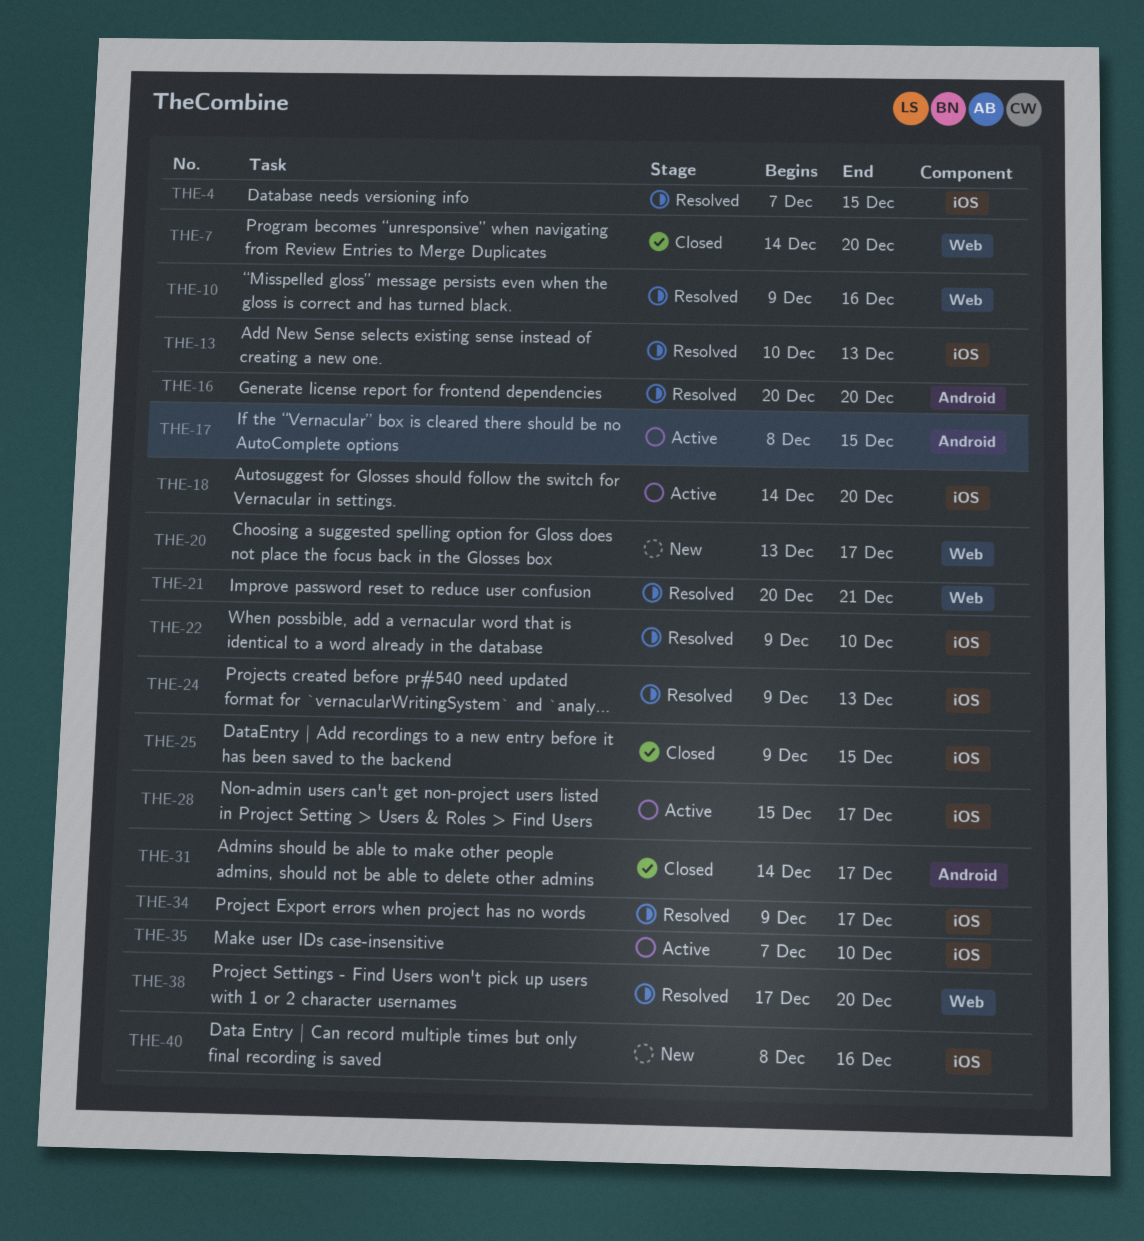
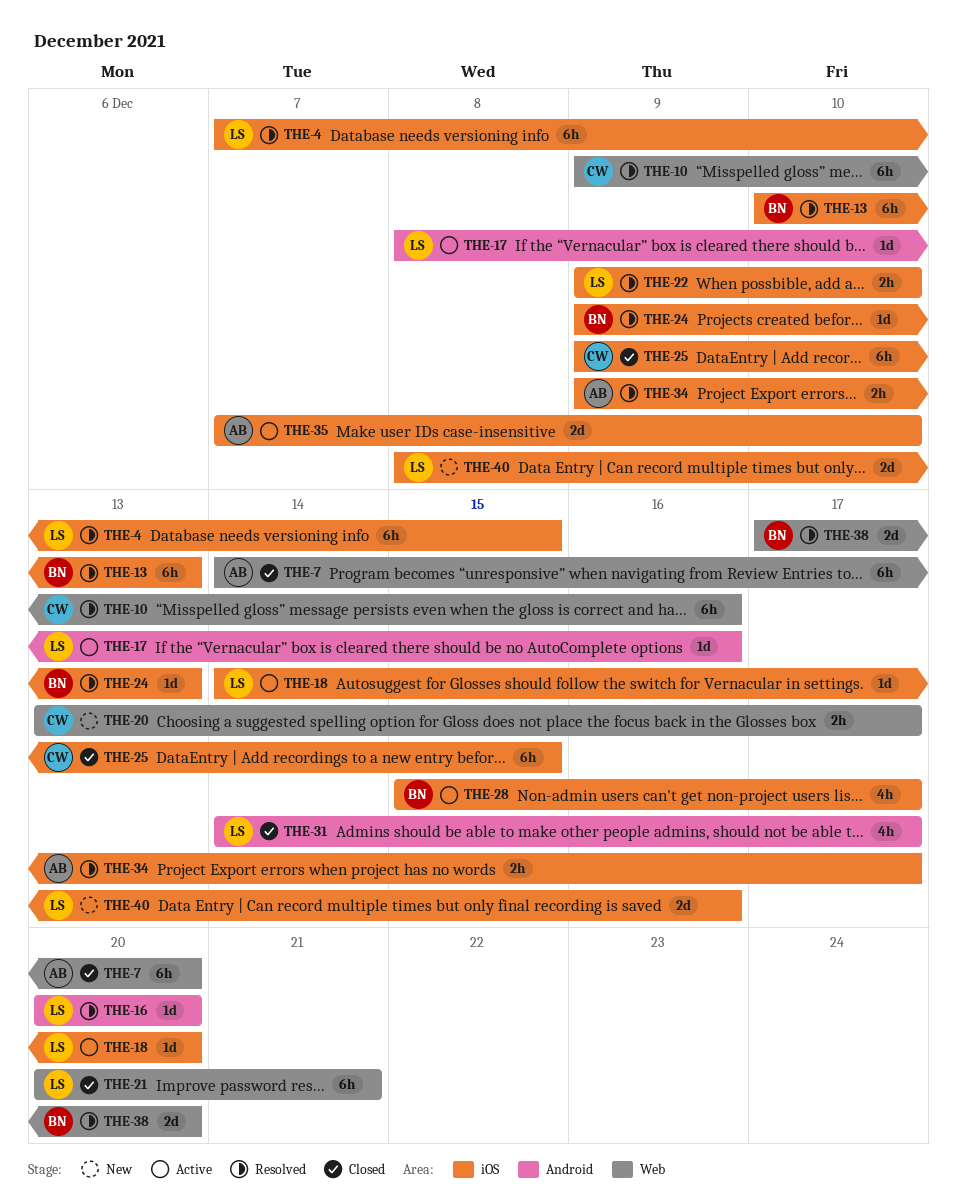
THE-17, due: Dec 15 -> Dec 16
THE-21, status: Resolved -> Closed

